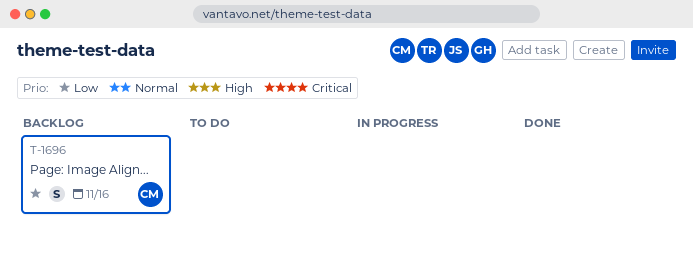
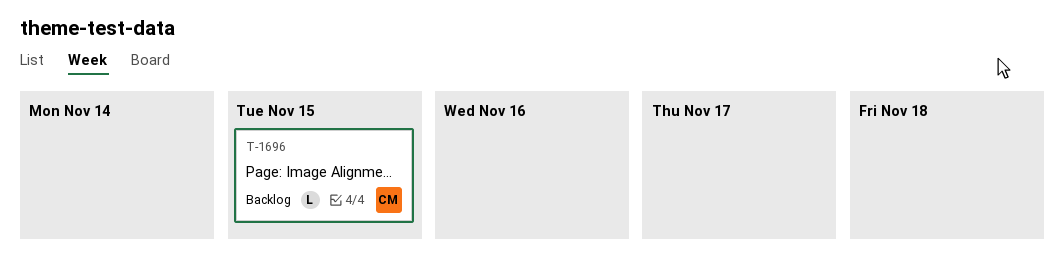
T-1696, estimate: S -> L
T-1696, due: Nov 16 -> Nov 15

